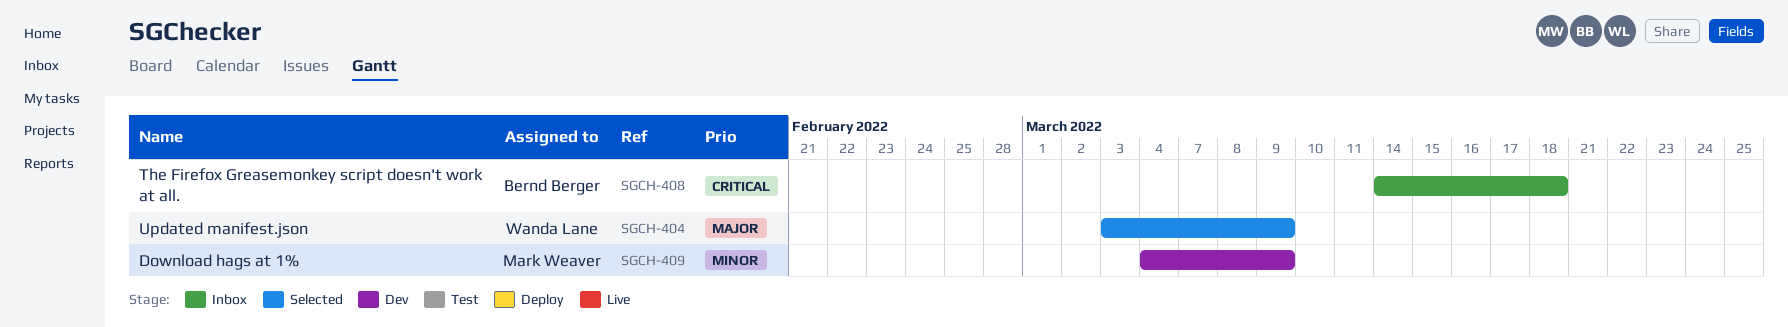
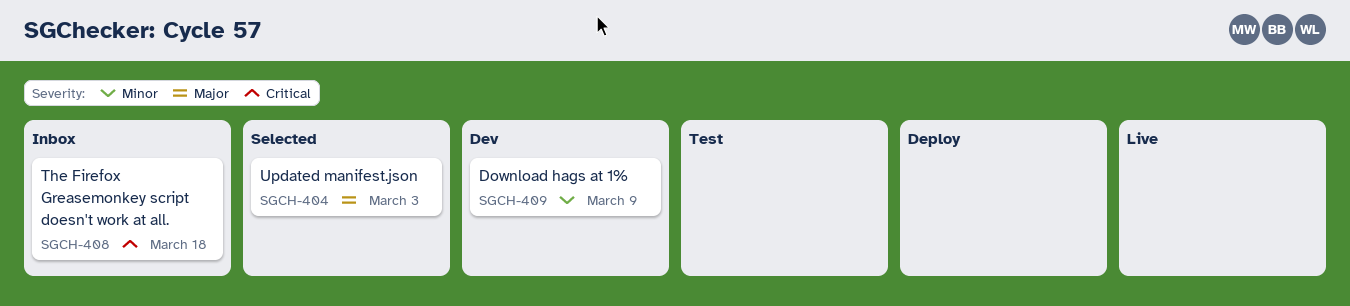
SGCH-404, due: Mar 9 -> Mar 3

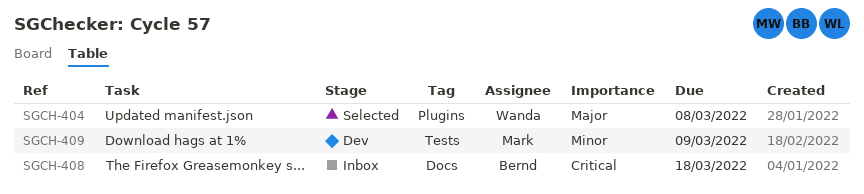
SGCH-404, due: Mar 3 -> Mar 8

